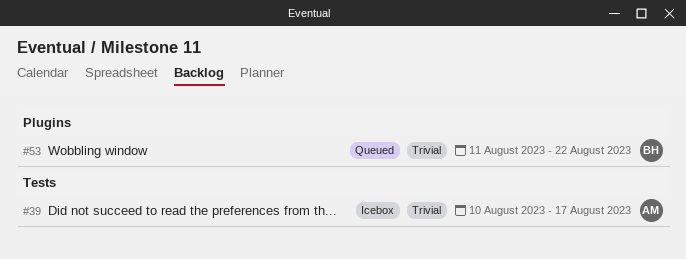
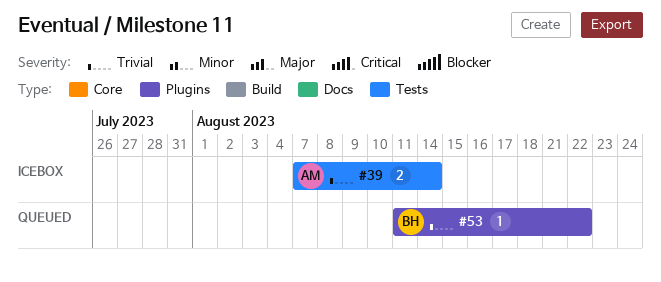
#39, start: Aug 10 -> Aug 7
#39, due: Aug 17 -> Aug 14

